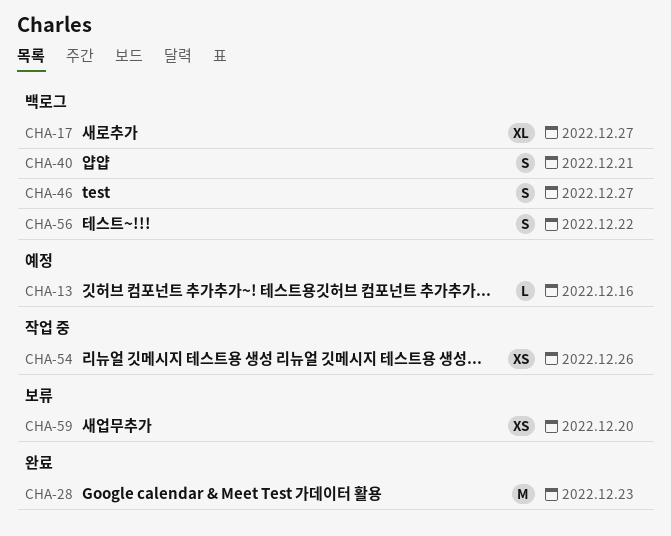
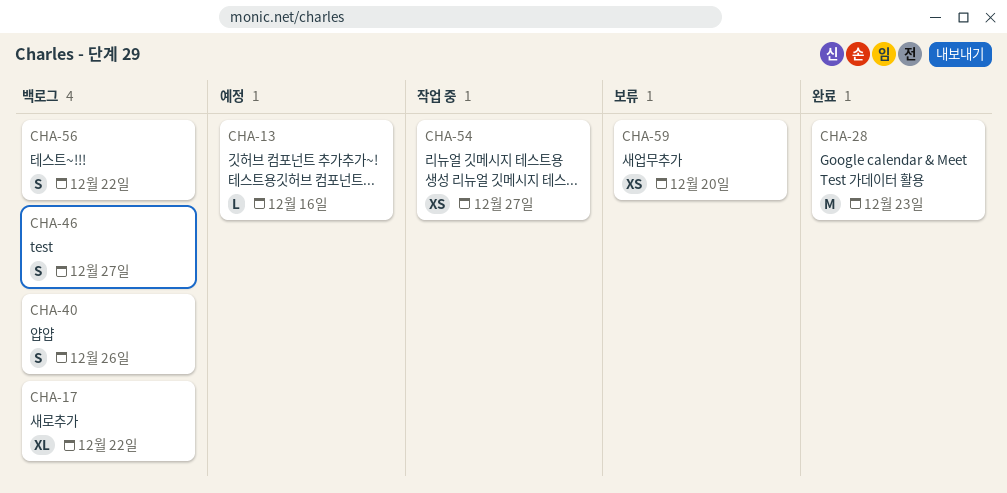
CHA-17, due: Dec 27 -> Dec 22
CHA-40, due: Dec 21 -> Dec 26
CHA-54, due: Dec 26 -> Dec 27

